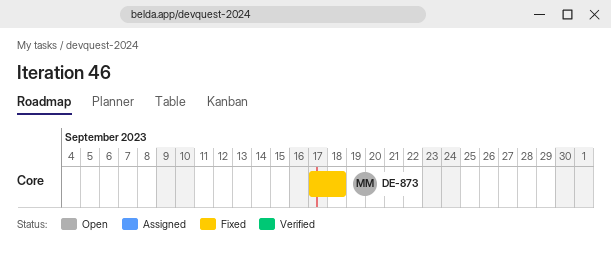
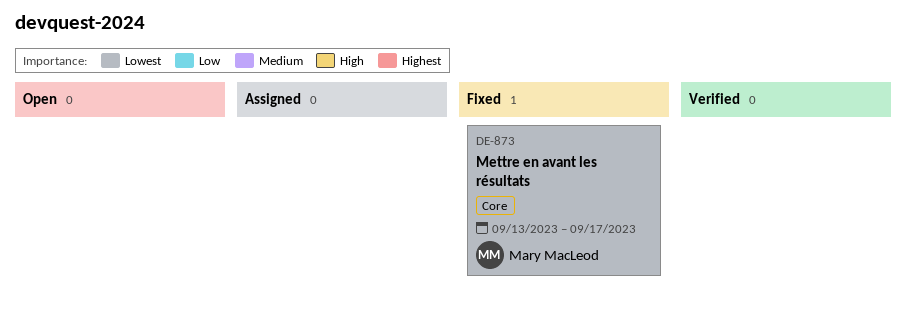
DE-873, start: Sep 17 -> Sep 13
DE-873, due: Sep 18 -> Sep 17

